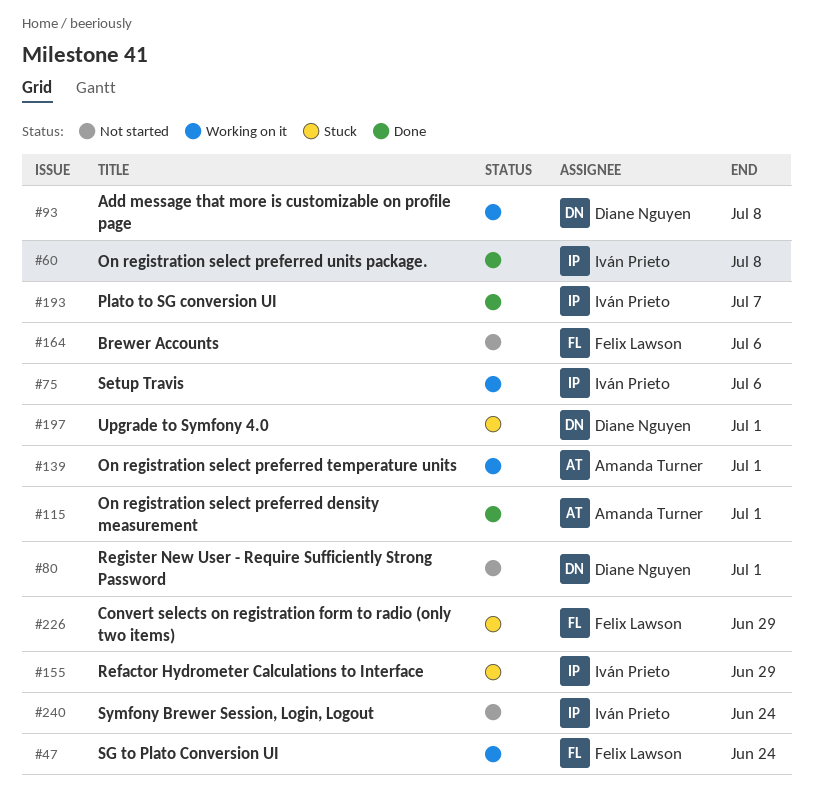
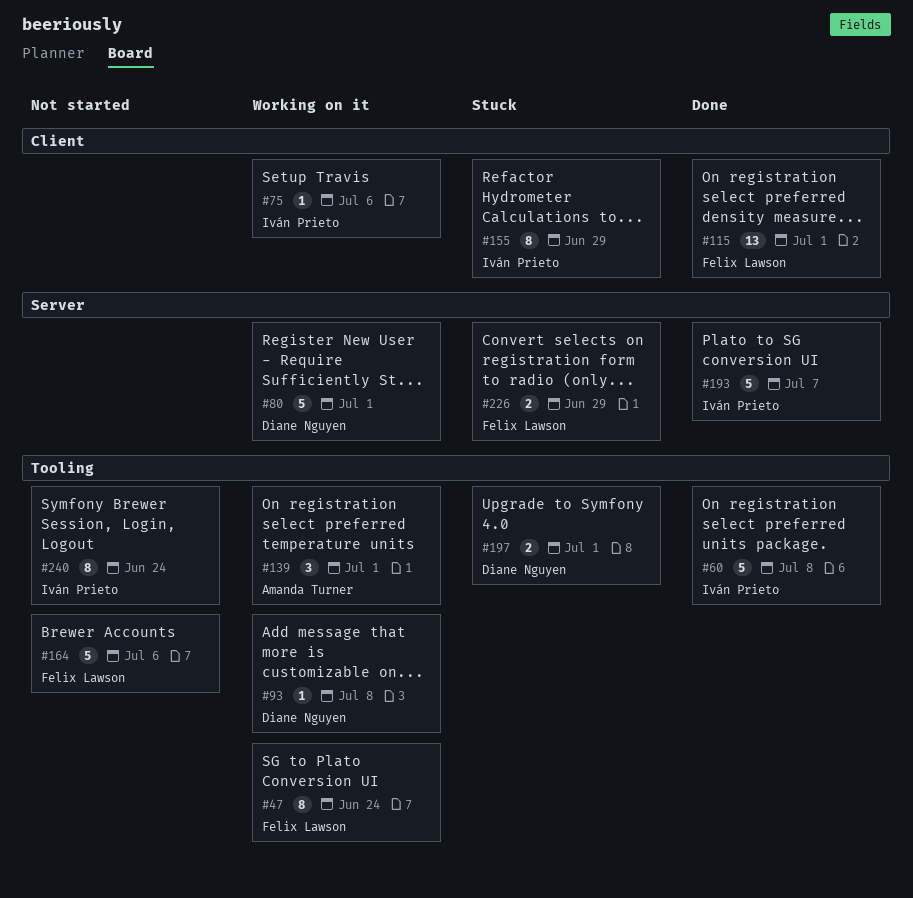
#80, status: Not started -> Working on it
#115, owner: Amanda Turner -> Felix Lawson

